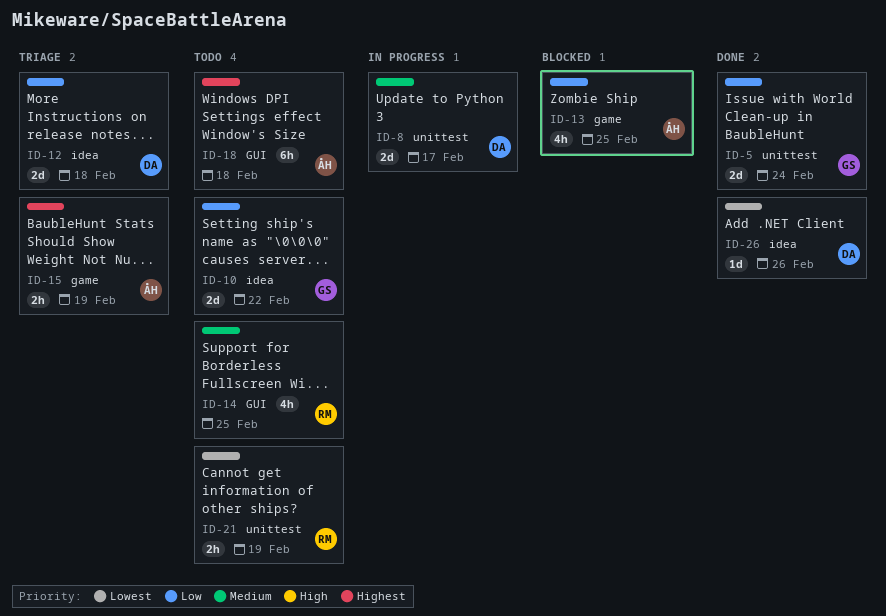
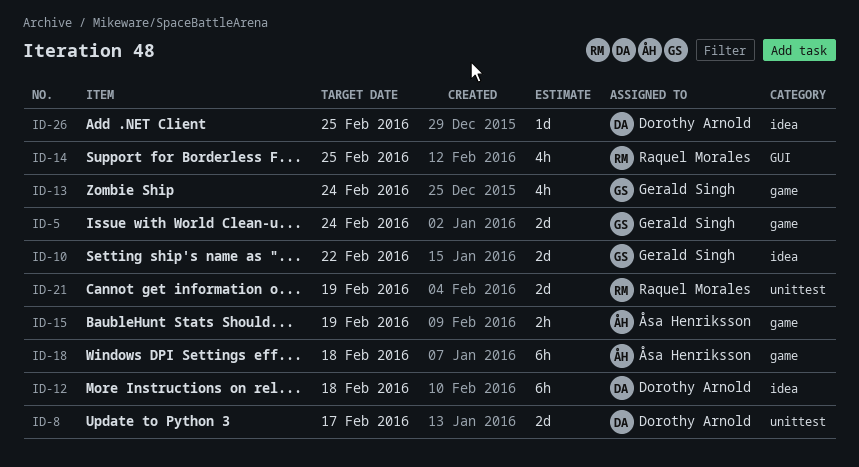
ID-5, label: unittest -> game
ID-12, estimate: 2d -> 6h
ID-13, owner: Åsa Henriksson -> Gerald Singh
ID-13, due: Feb 25 -> Feb 24
ID-18, label: GUI -> game
ID-21, estimate: 2h -> 2d
ID-26, due: Feb 26 -> Feb 25

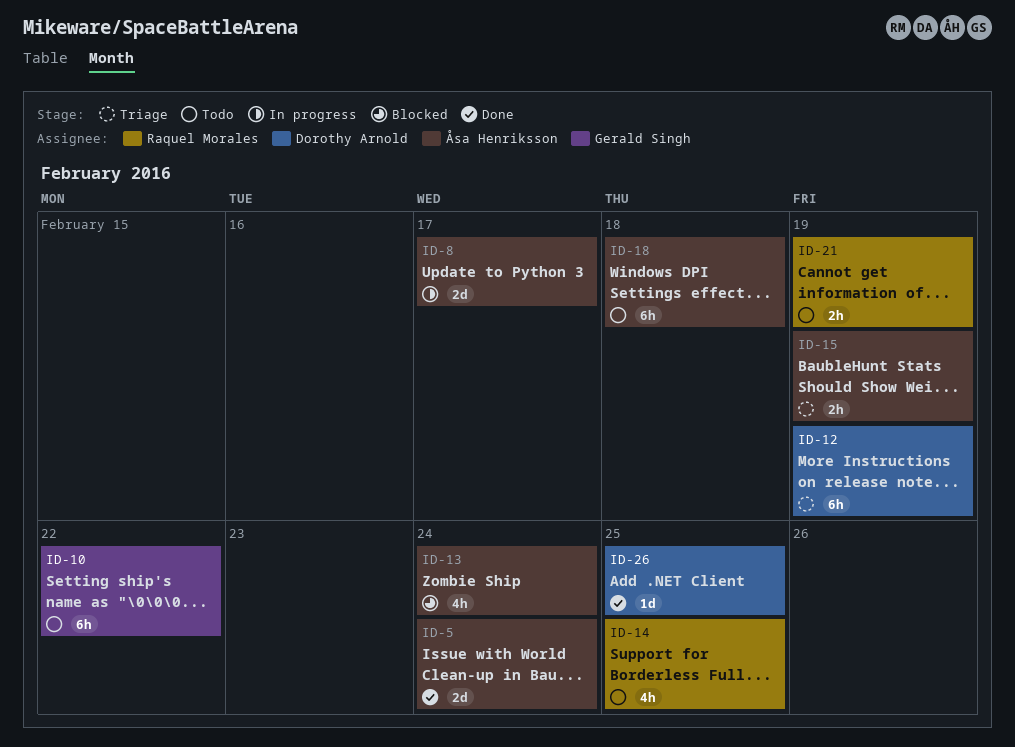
ID-5, owner: Gerald Singh -> Åsa Henriksson
ID-8, owner: Dorothy Arnold -> Åsa Henriksson
ID-10, estimate: 2d -> 6h
ID-12, due: Feb 18 -> Feb 19
ID-13, owner: Gerald Singh -> Åsa Henriksson
ID-21, estimate: 2d -> 2h

